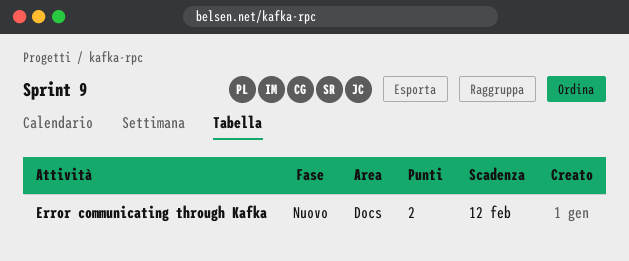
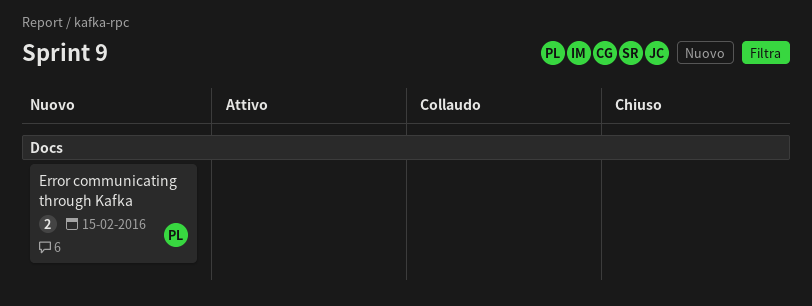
Error communicating through Kafka, due: Feb 12 -> Feb 15

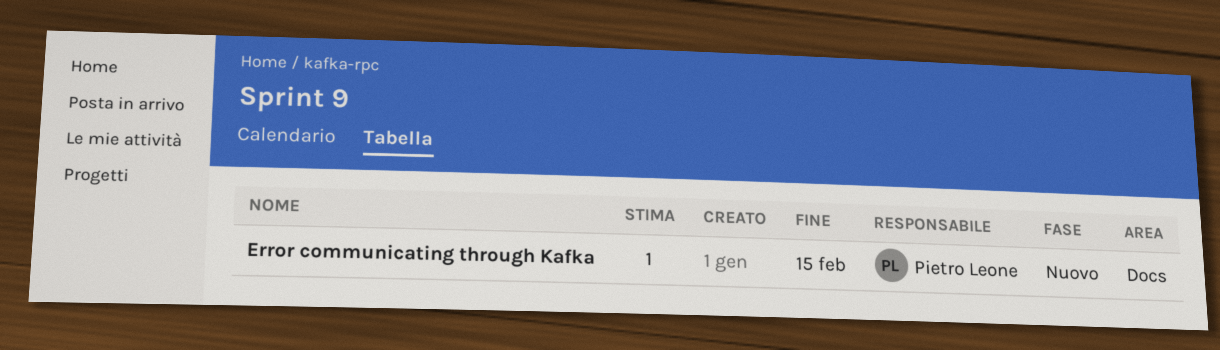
Error communicating through Kafka, estimate: 2 -> 1

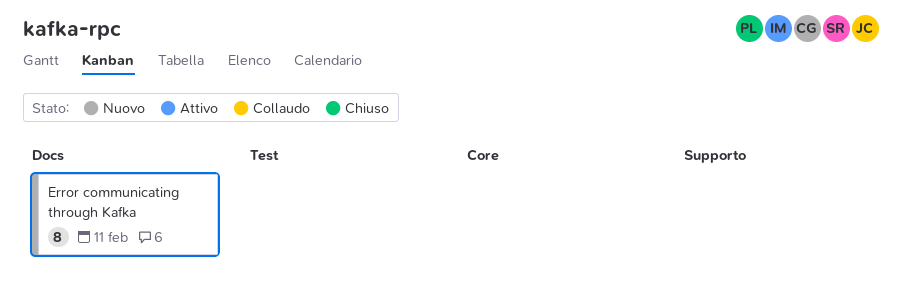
Error communicating through Kafka, estimate: 1 -> 8
Error communicating through Kafka, due: Feb 15 -> Feb 11

